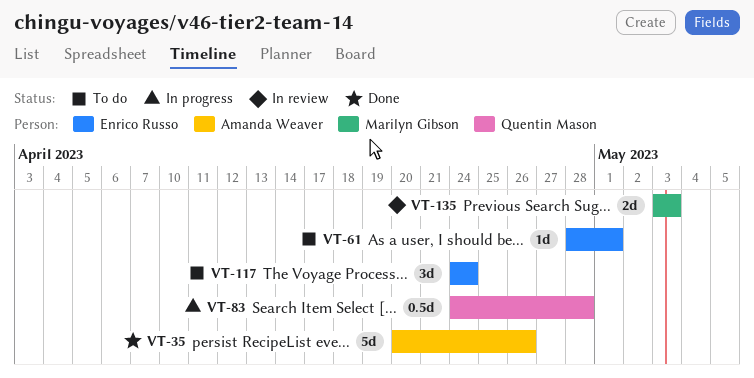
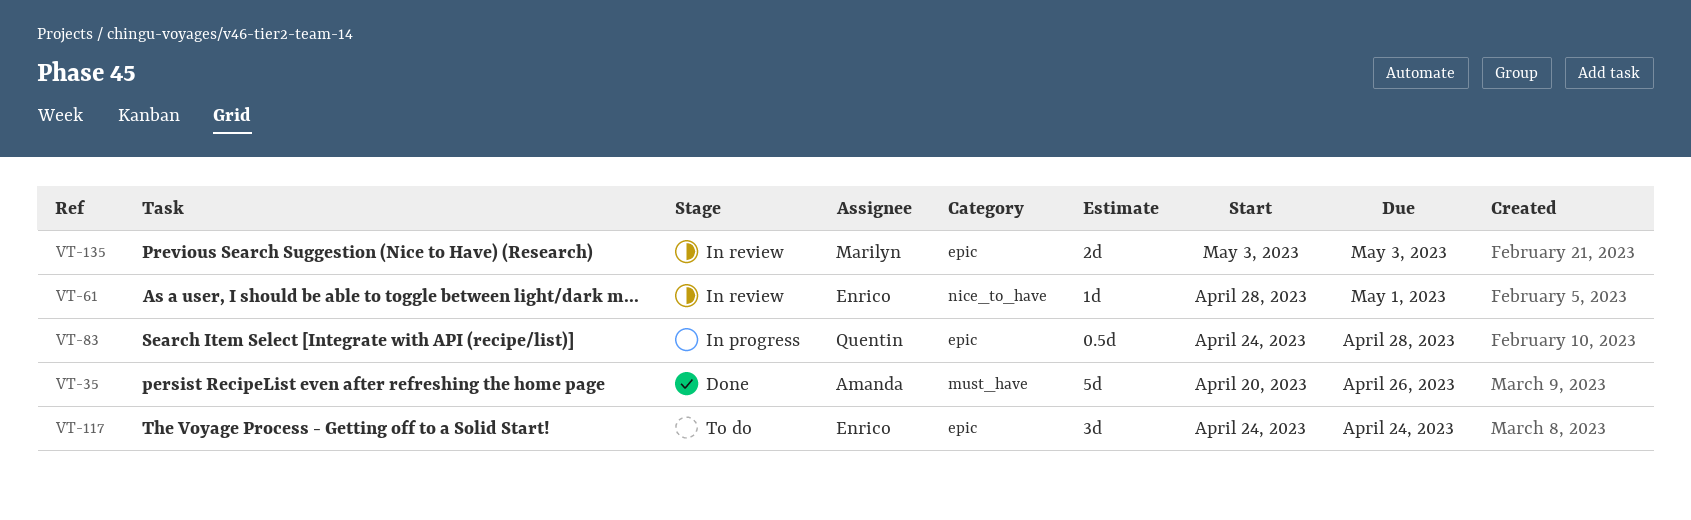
VT-61, status: To do -> In review

